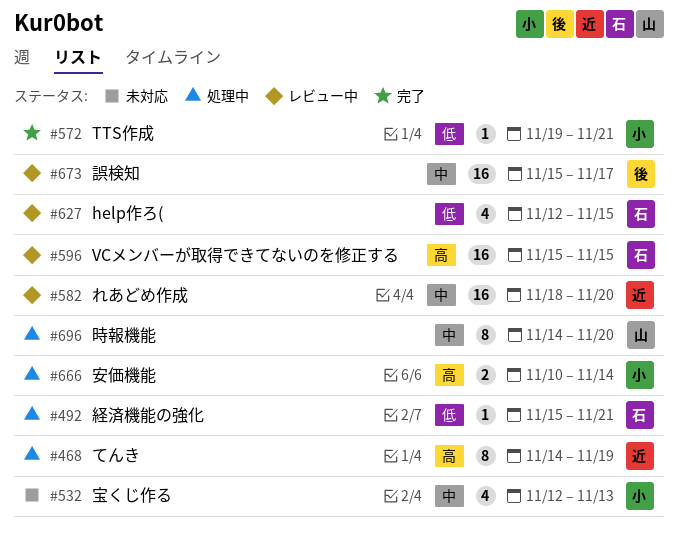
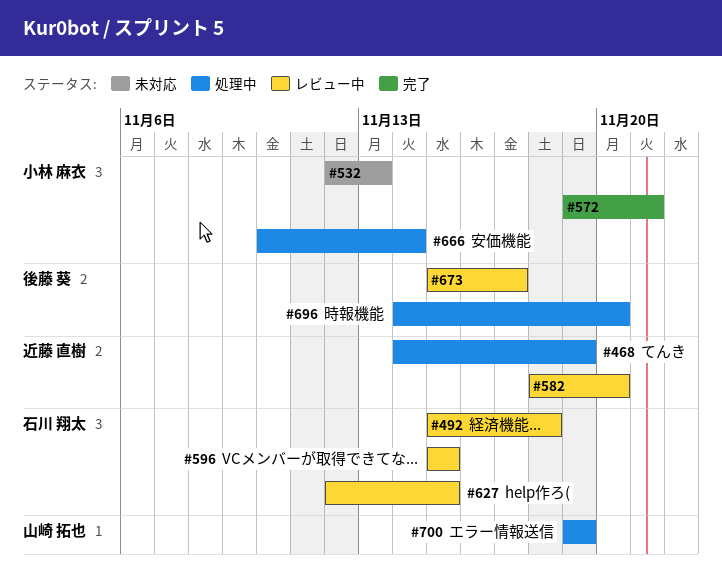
#492, status: 処理中 -> レビュー中
#492, due: Nov 21 -> Nov 18
#696, owner: 山崎 拓也 -> 後藤 葵
#700: none -> present

